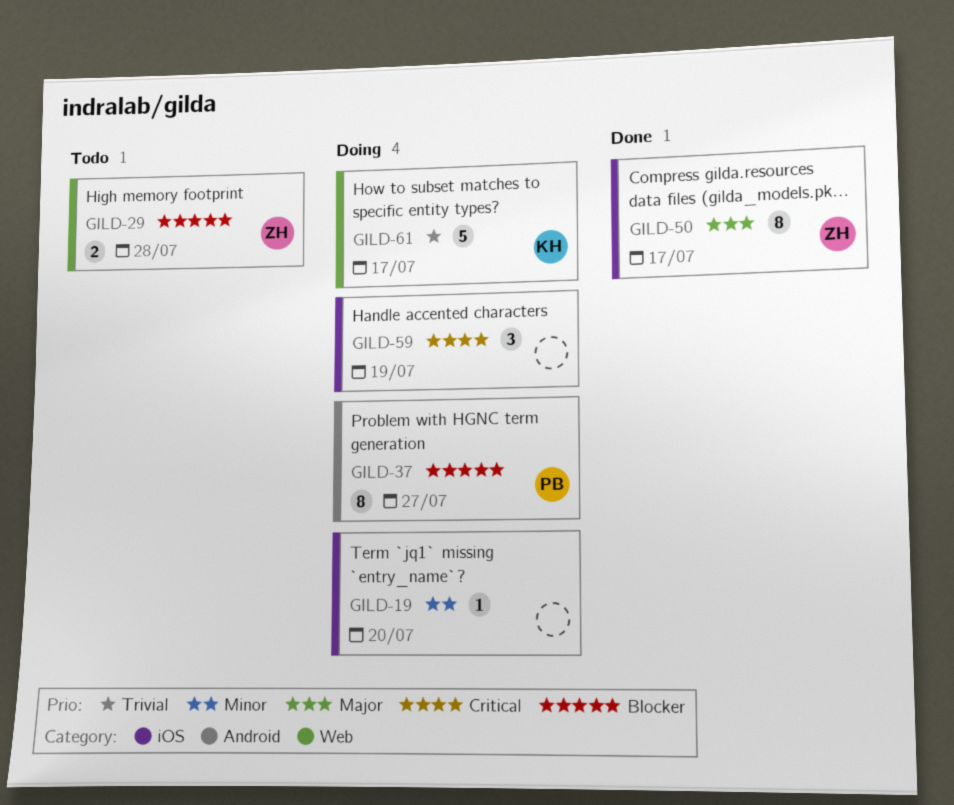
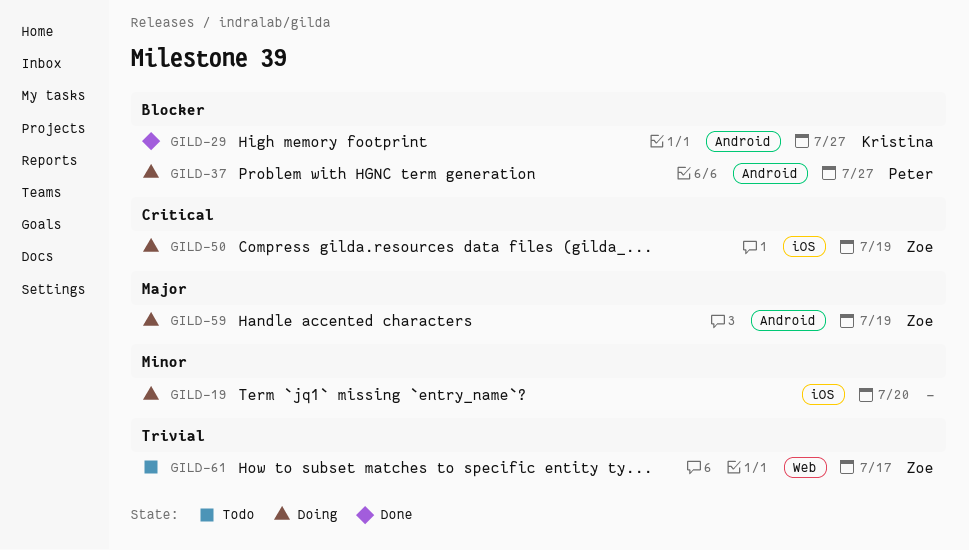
GILD-29, status: Todo -> Done
GILD-29, owner: Zoe -> Kristina
GILD-29, label: Web -> Android
GILD-29, due: Jul 28 -> Jul 27
GILD-50, status: Done -> Doing
GILD-50, priority: Major -> Critical
GILD-50, due: Jul 17 -> Jul 19
GILD-59, owner: none -> Zoe
GILD-59, priority: Critical -> Major
GILD-59, label: iOS -> Android
GILD-61, status: Doing -> Todo
GILD-61, owner: Kristina -> Zoe

